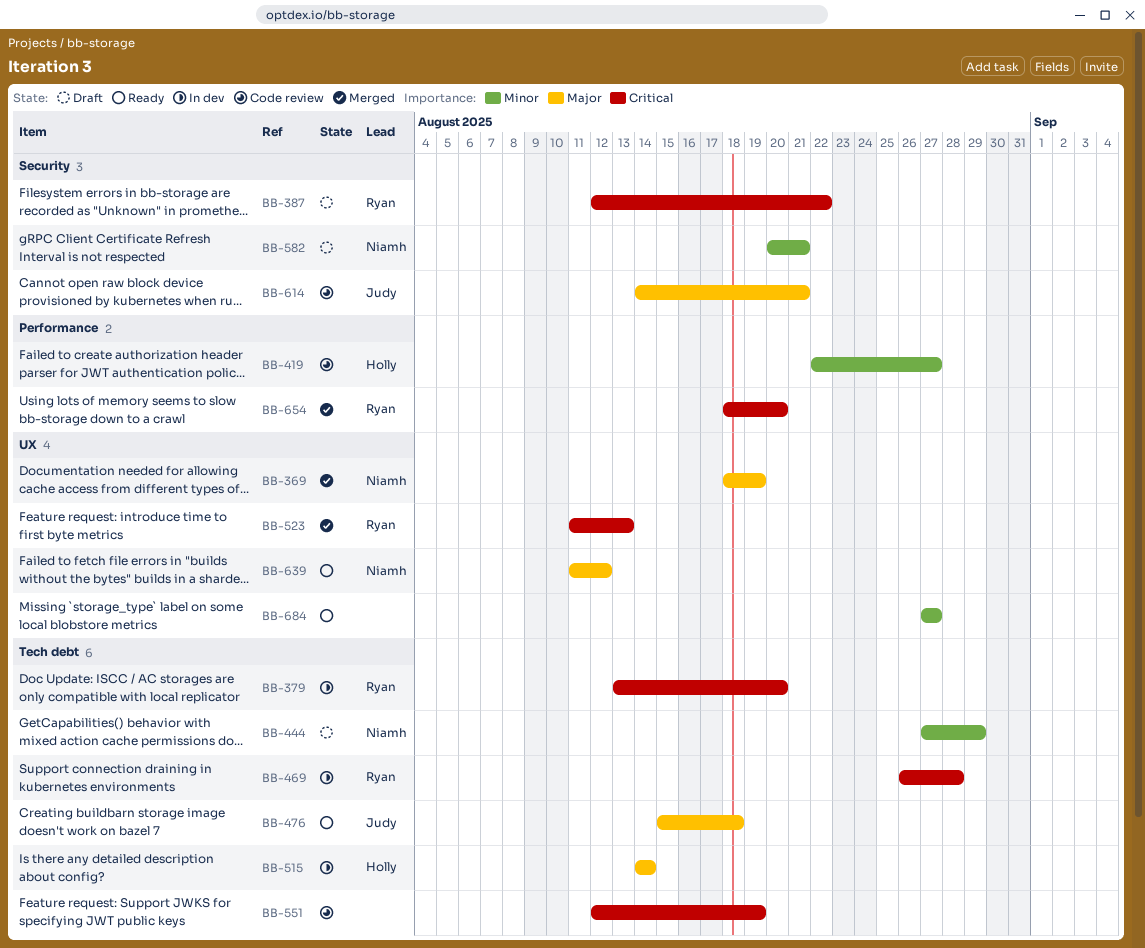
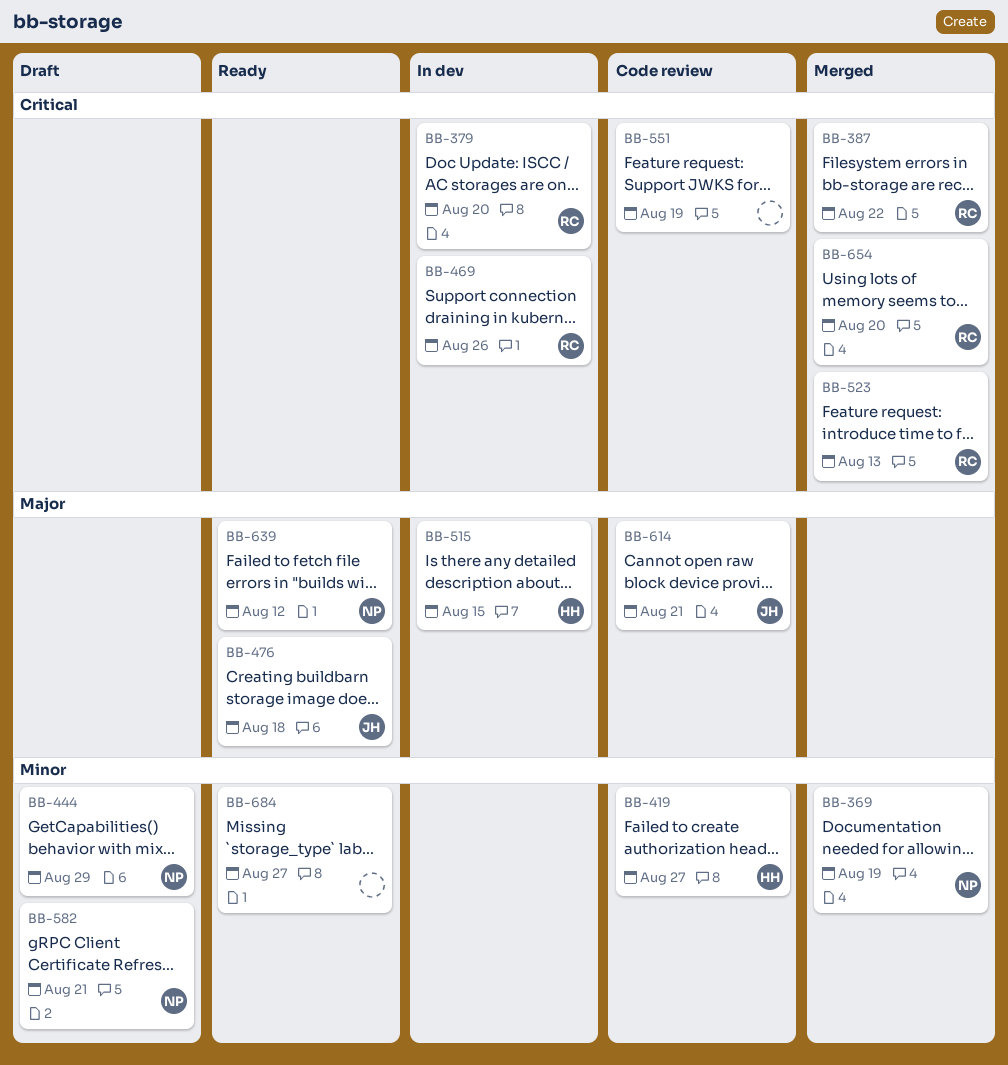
BB-369, priority: Major -> Minor
BB-387, status: Draft -> Merged
BB-469, due: Aug 28 -> Aug 26
BB-515, due: Aug 14 -> Aug 15

